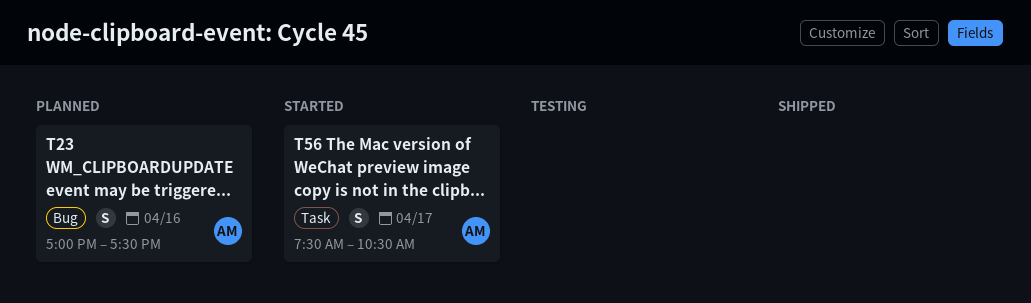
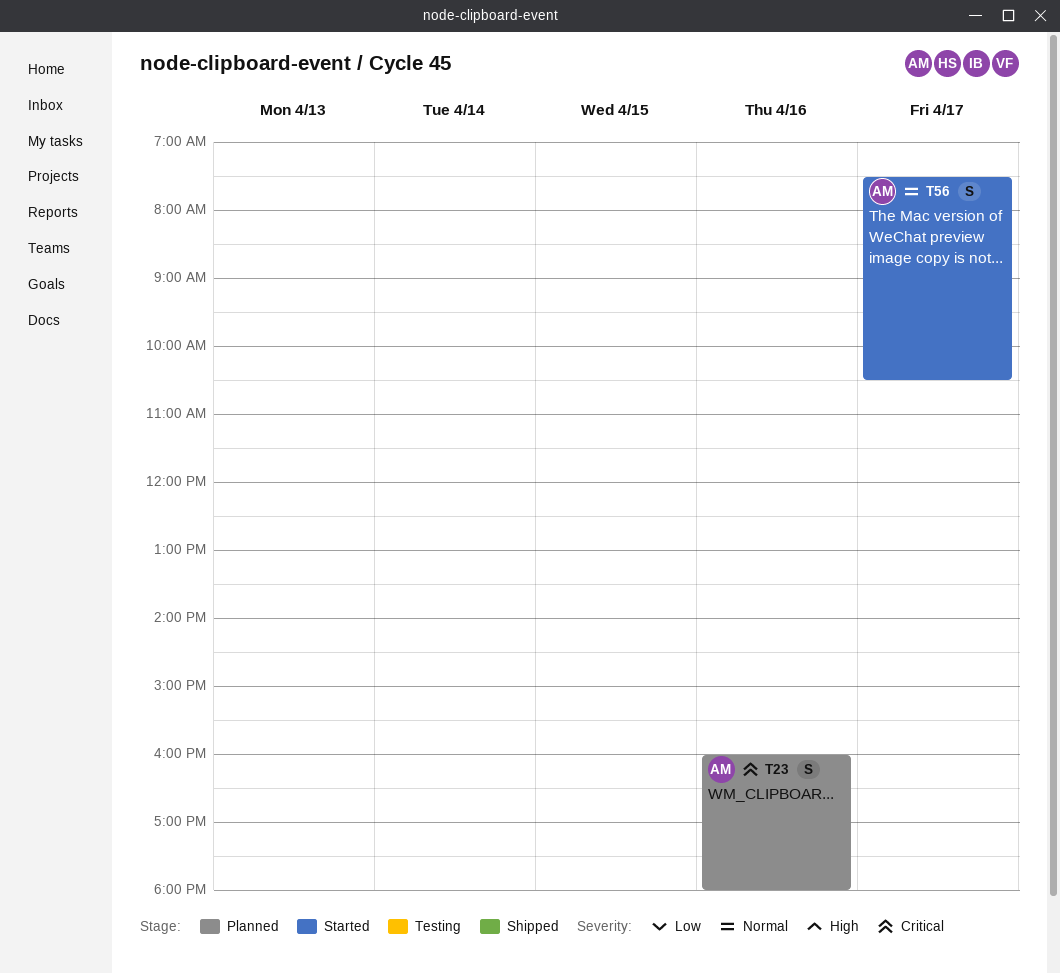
T23, begins: 17:00 -> 16:00
T23, ends: 17:30 -> 18:00

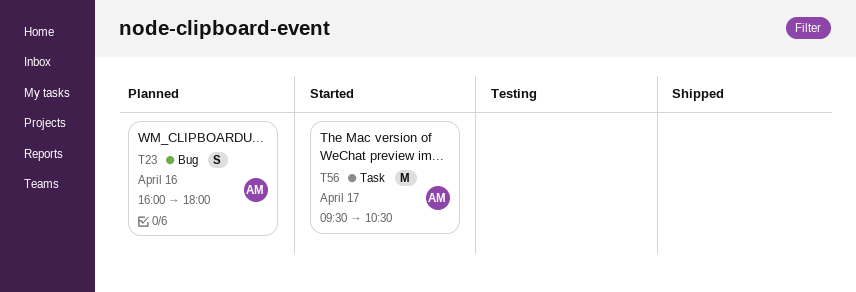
T56, estimate: S -> M
T56, begins: 07:30 -> 09:30

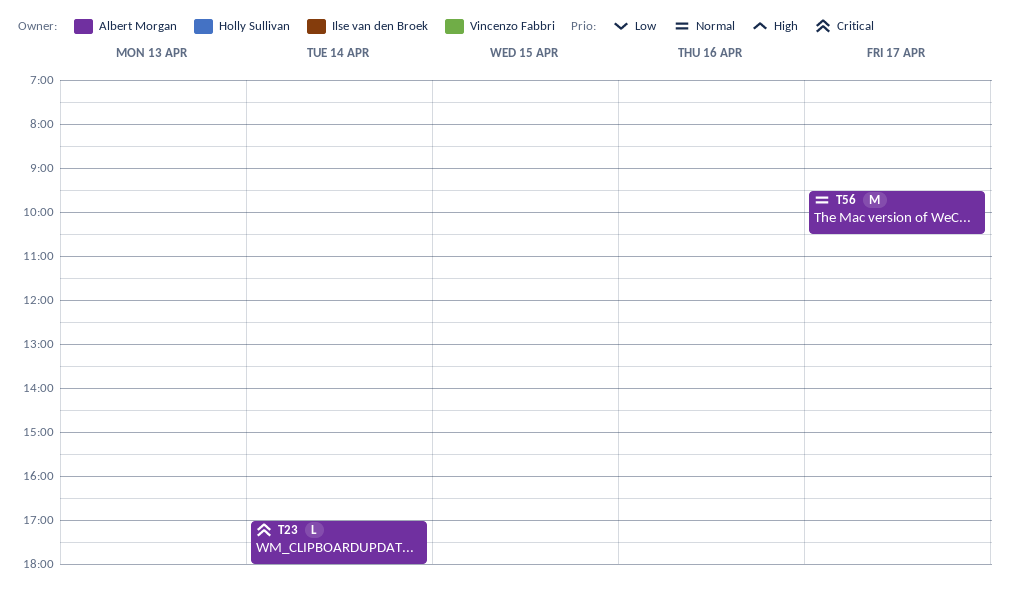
T23, estimate: S -> L
T23, day: Apr 16 -> Apr 14
T23, begins: 16:00 -> 17:00

